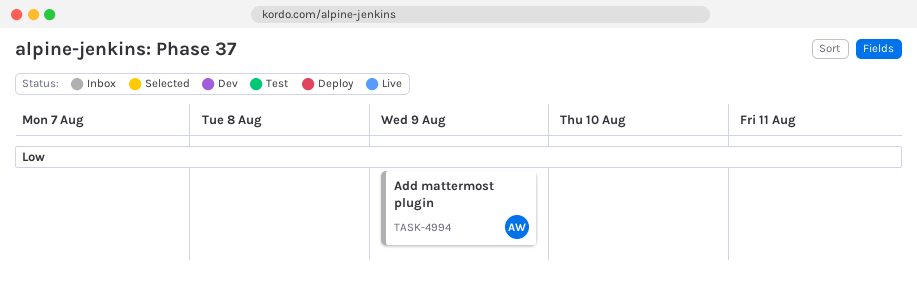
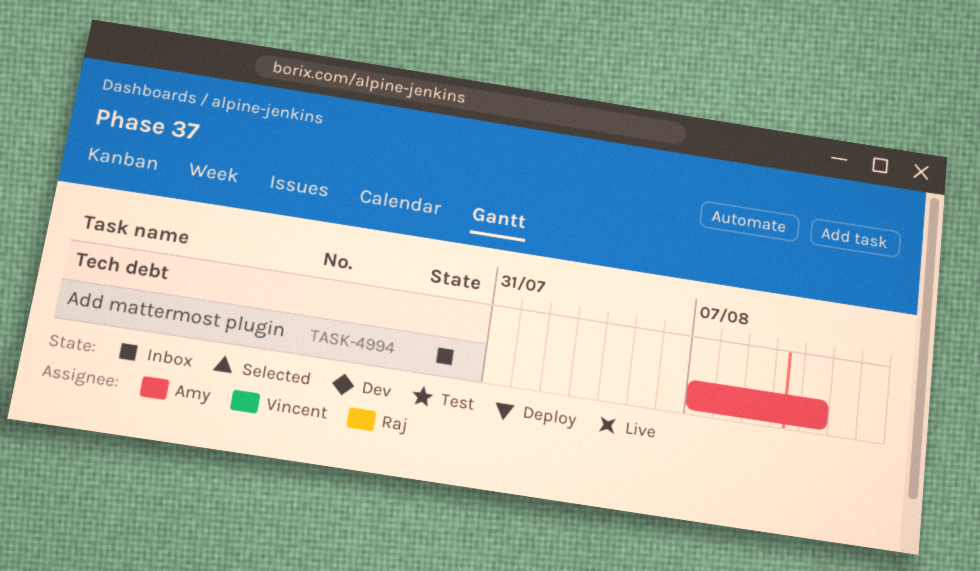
TASK-4994, due: Aug 9 -> Aug 11

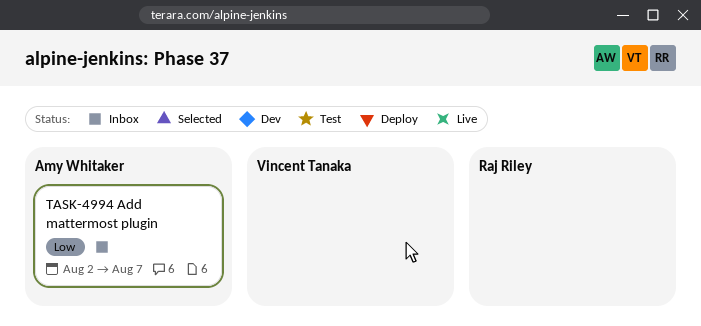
TASK-4994, start: Aug 7 -> Aug 2
TASK-4994, due: Aug 11 -> Aug 7

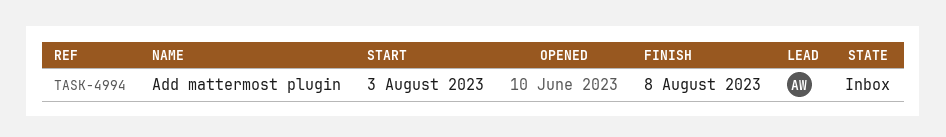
TASK-4994, start: Aug 2 -> Aug 3
TASK-4994, due: Aug 7 -> Aug 8

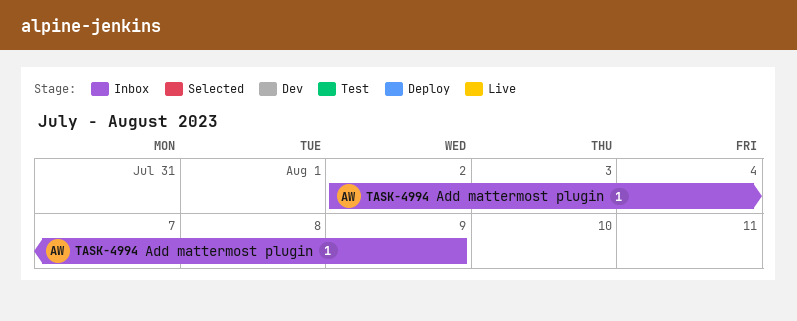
TASK-4994, start: Aug 3 -> Aug 2
TASK-4994, due: Aug 8 -> Aug 9

